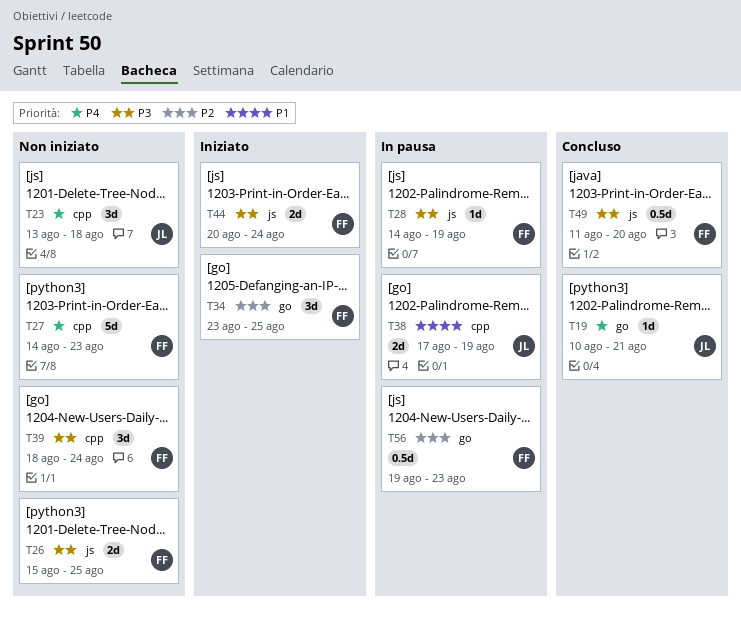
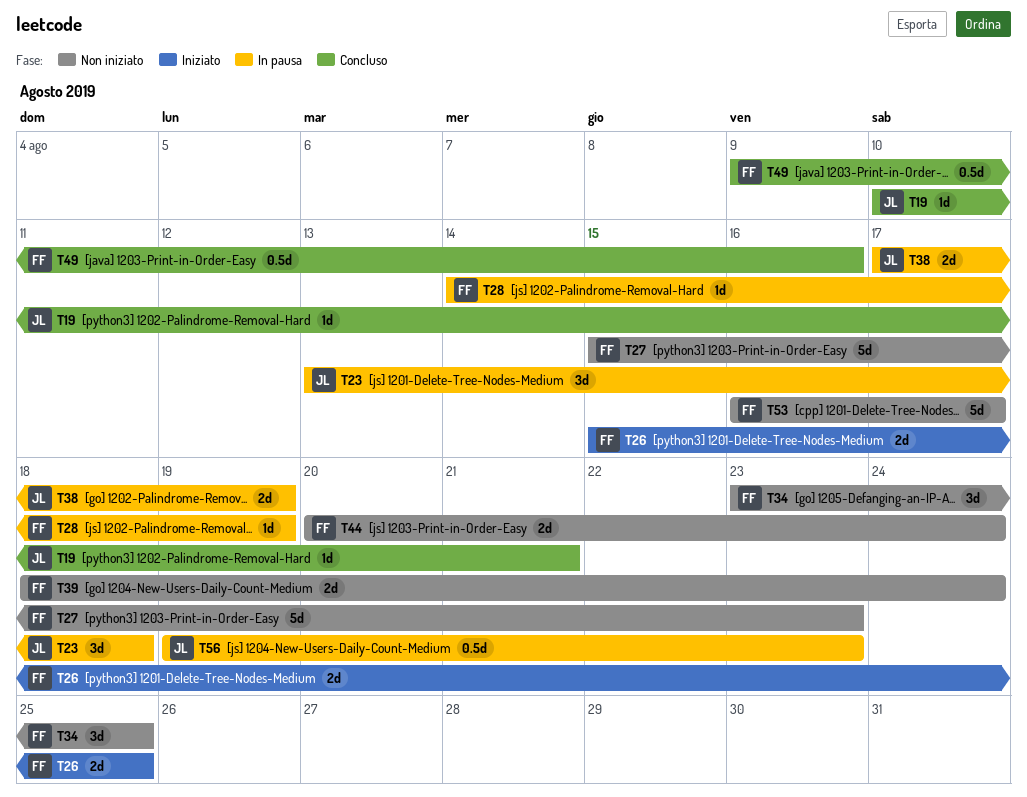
T23, status: Non iniziato -> In pausa
T26, status: Non iniziato -> Iniziato
T27, start: Aug 14 -> Aug 15
T34, status: Iniziato -> Non iniziato
T39, estimate: 3d -> 2d
T44, status: Iniziato -> Non iniziato
T49, start: Aug 11 -> Aug 9
T49, due: Aug 20 -> Aug 16
T53: none -> present
T56, owner: FF -> JL

